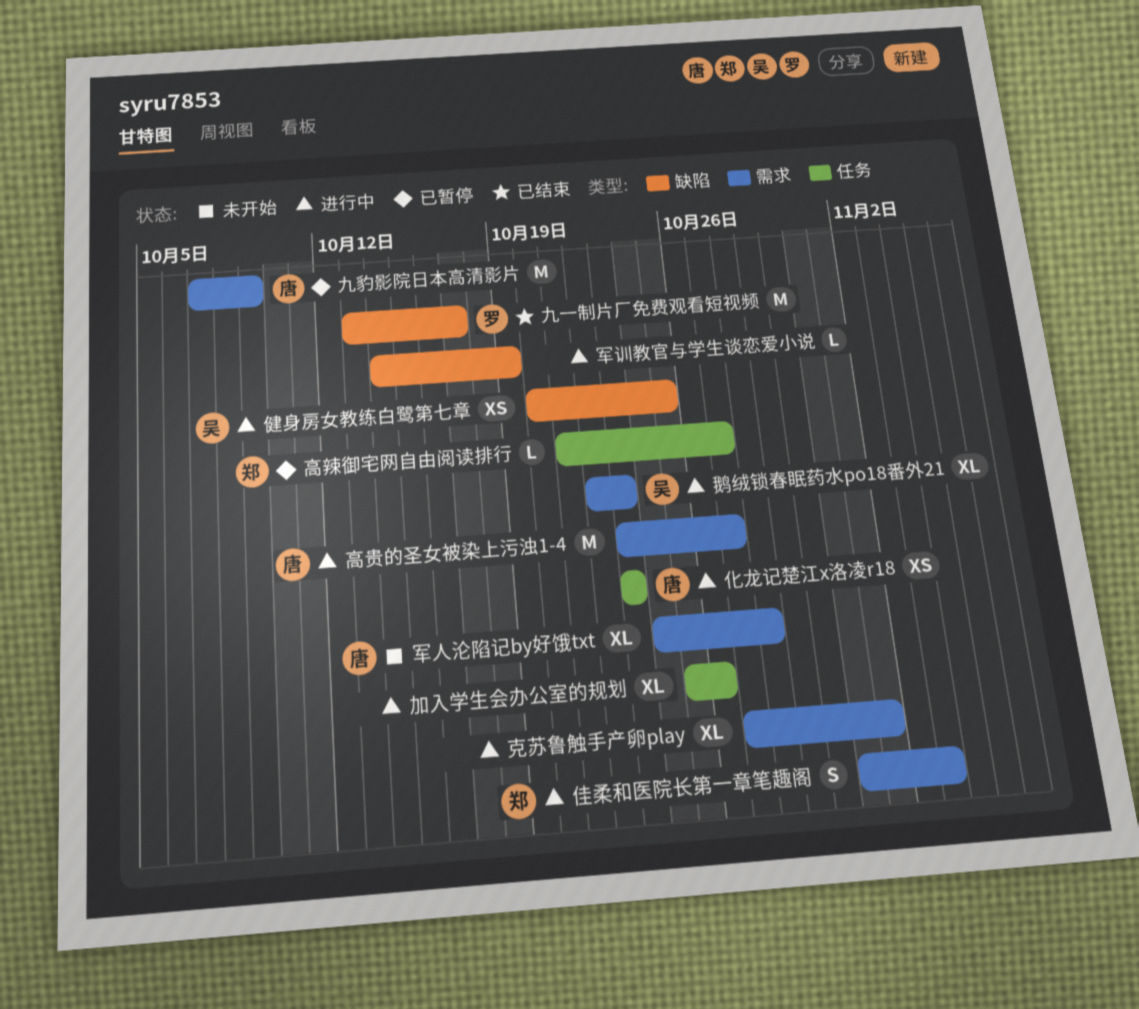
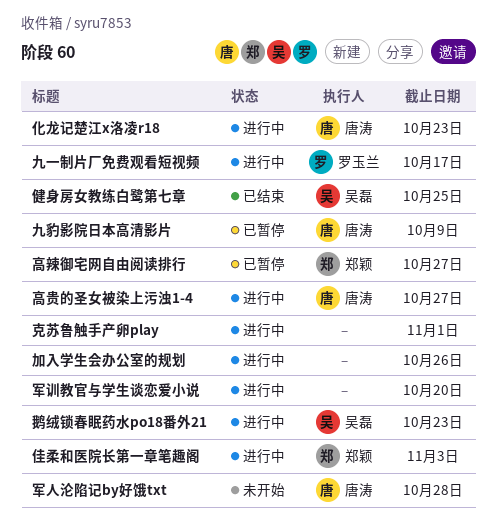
九一制片厂免费观看短视频, status: 已结束 -> 进行中
健身房女教练白鹭第七章, status: 进行中 -> 已结束
军训教官与学生谈恋爱小说, due: Oct 19 -> Oct 20

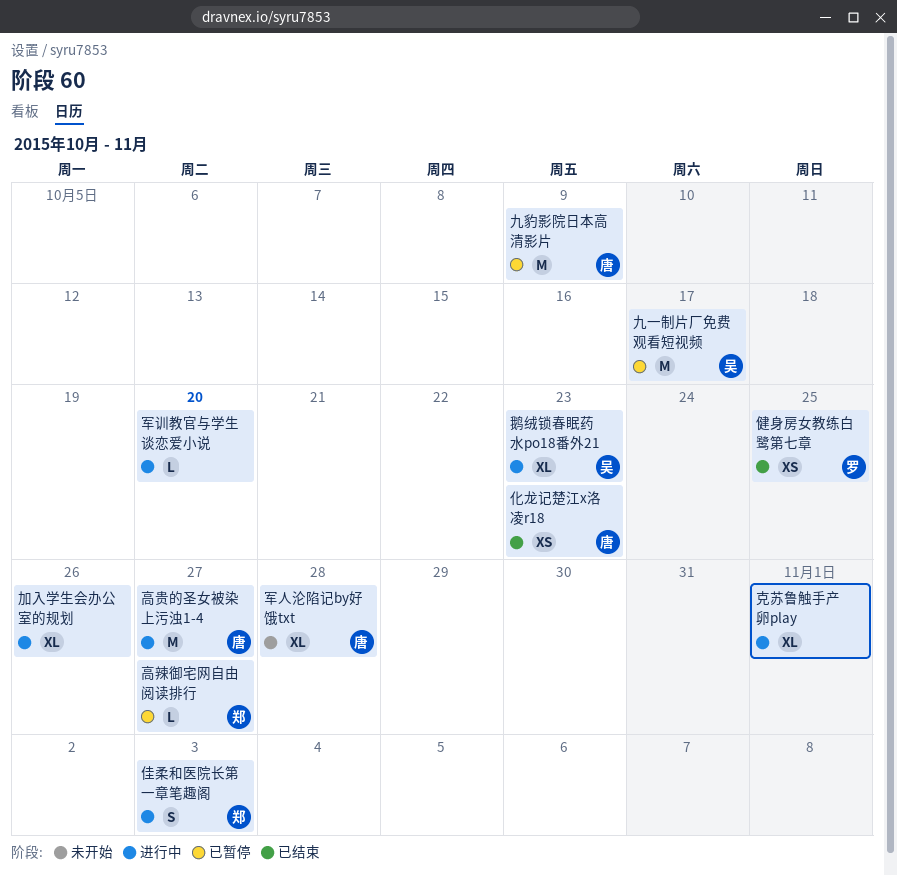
九一制片厂免费观看短视频, status: 进行中 -> 已暂停
九一制片厂免费观看短视频, owner: 罗玉兰 -> 吴磊
健身房女教练白鹭第七章, owner: 吴磊 -> 罗玉兰
化龙记楚江x洛凌r18, status: 进行中 -> 已结束

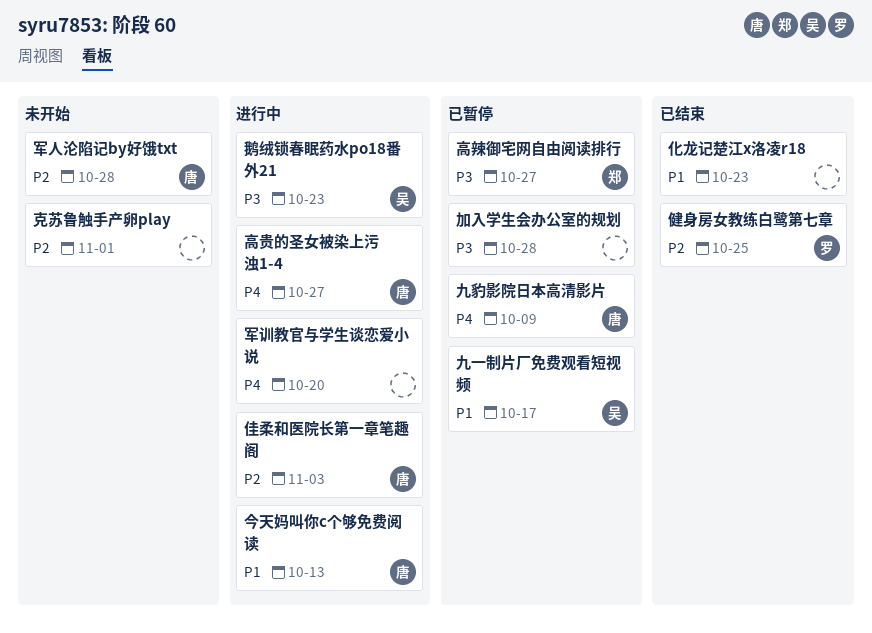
今天妈叫你c个够免费阅读: none -> present
佳柔和医院长第一章笔趣阁, owner: 郑 -> 唐
克苏鲁触手产卵play, status: 进行中 -> 未开始
加入学生会办公室的规划, status: 进行中 -> 已暂停
加入学生会办公室的规划, due: Oct 26 -> Oct 28
化龙记楚江x洛凌r18, owner: 唐 -> none

